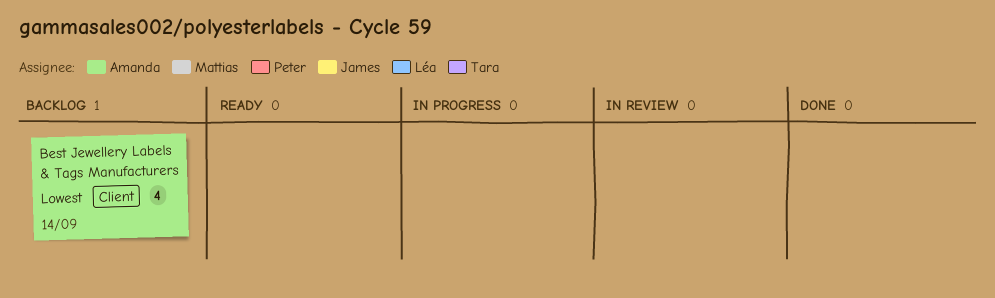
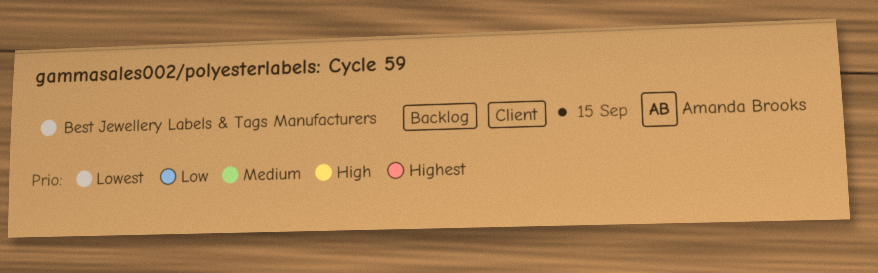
Best Jewellery Labels & Tags Manufacturers, estimate: 4 -> 1
Best Jewellery Labels & Tags Manufacturers, due: Sep 14 -> Sep 15

